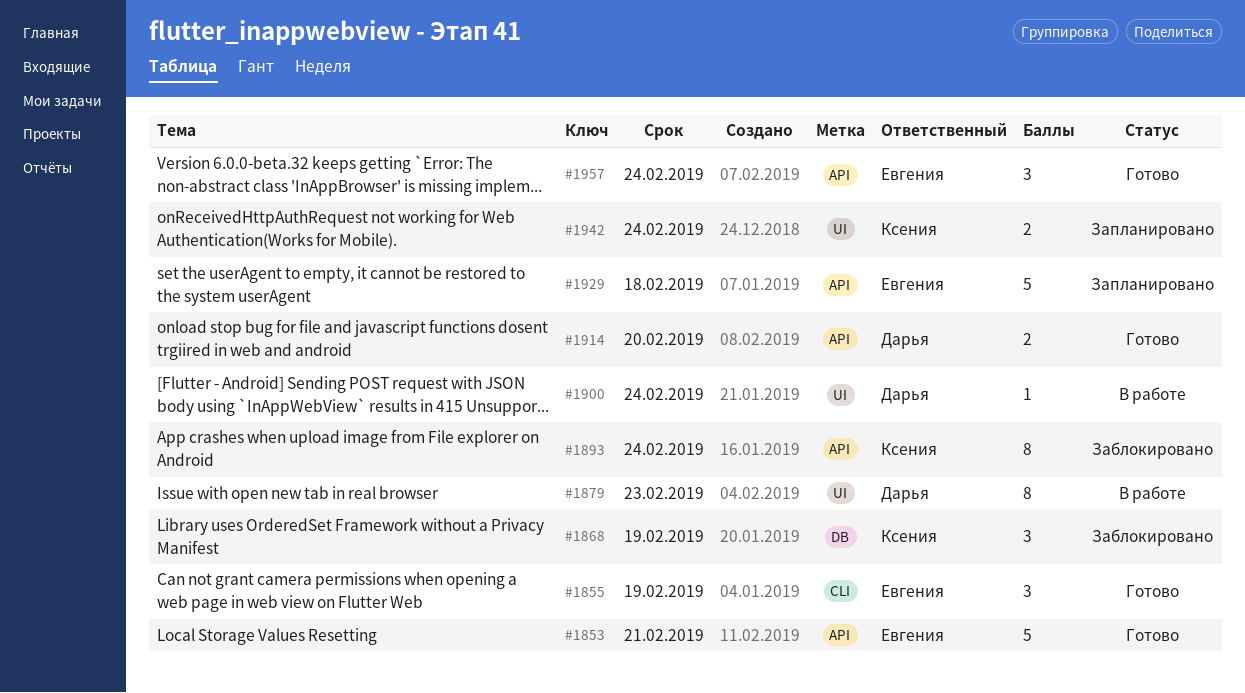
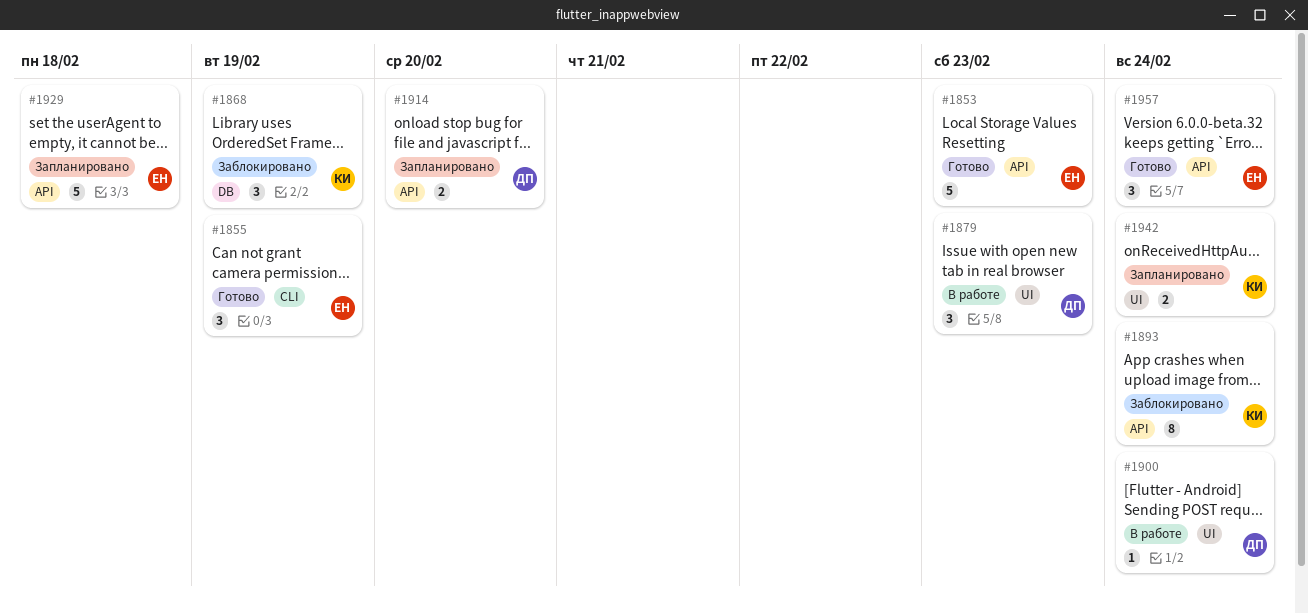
#1853, due: Feb 21 -> Feb 23
#1879, estimate: 8 -> 3
#1914, status: Готово -> Запланировано

